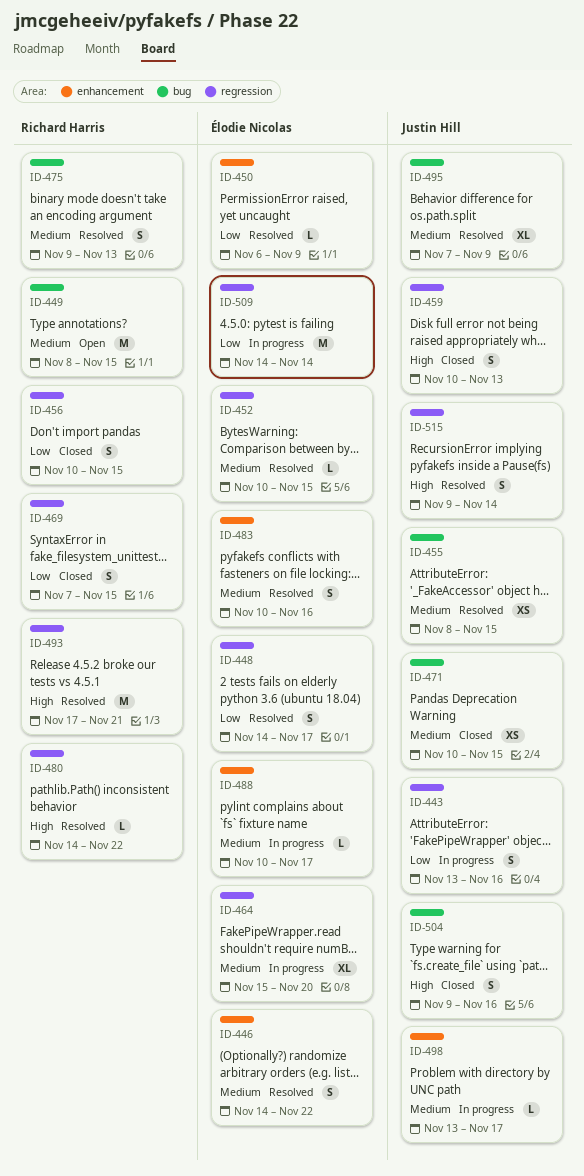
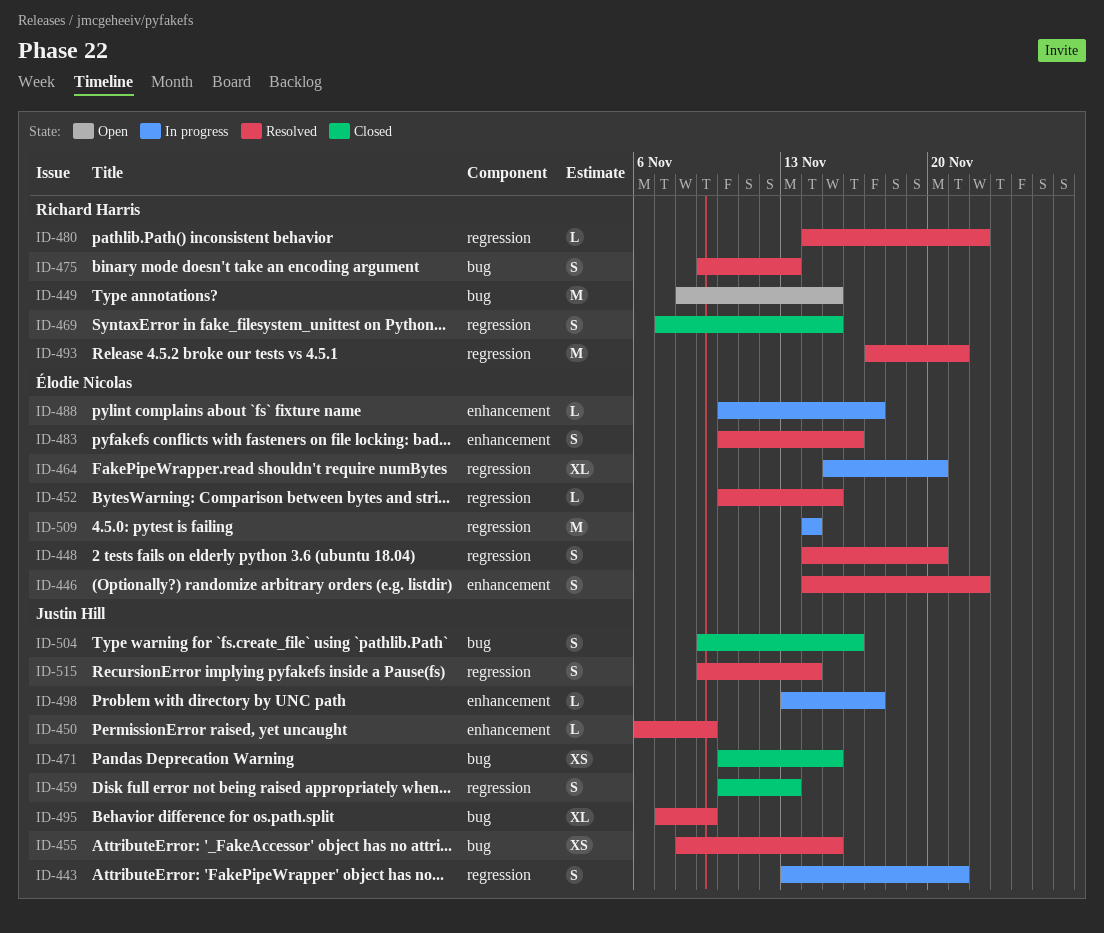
ID-443, due: Nov 16 -> Nov 21
ID-448, due: Nov 17 -> Nov 20
ID-450, owner: Élodie Nicolas -> Justin Hill
ID-456: present -> none

